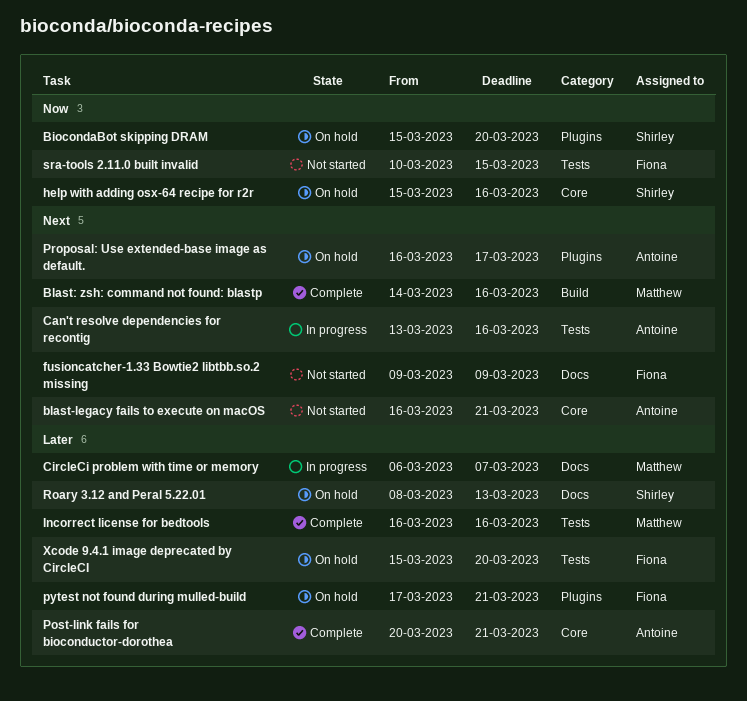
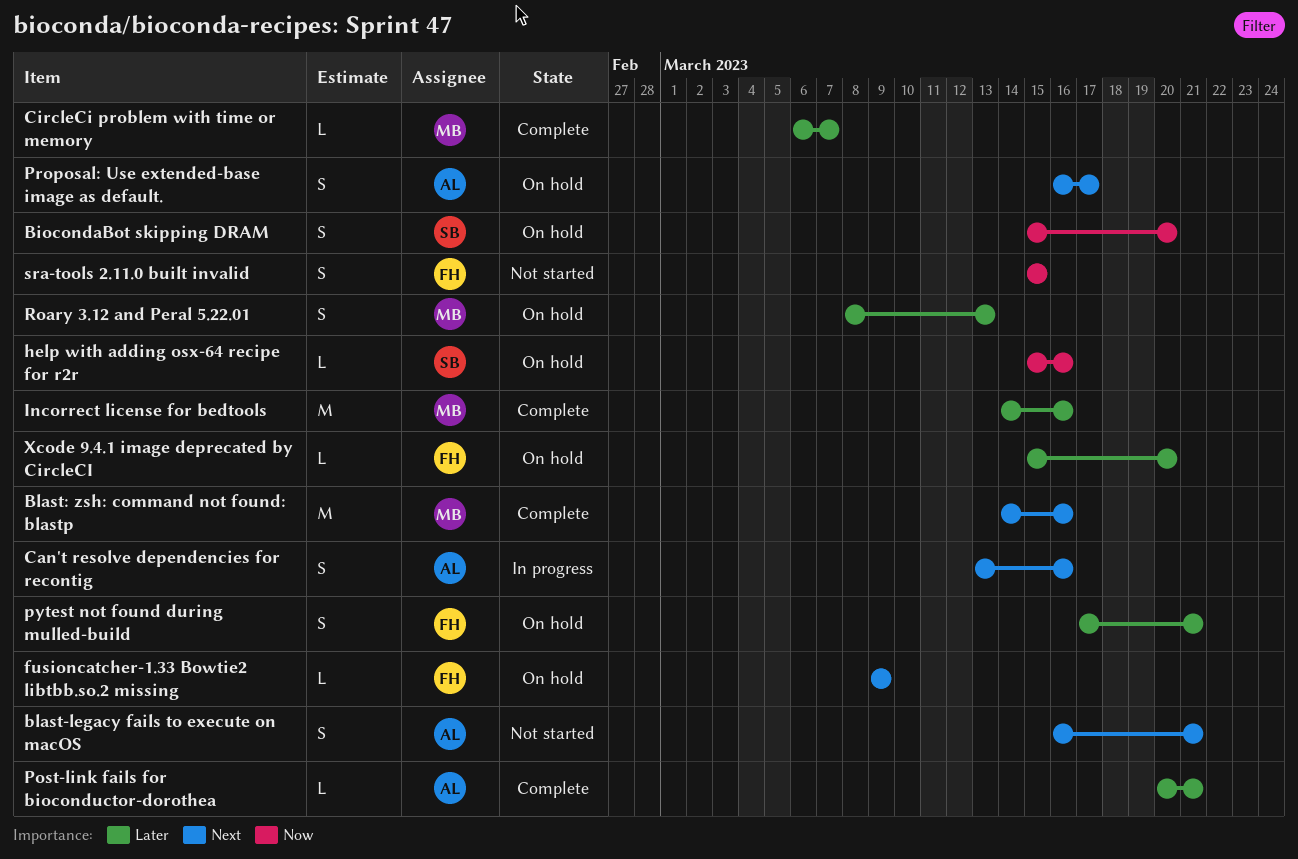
CircleCi problem with time or memory, status: In progress -> Complete
fusioncatcher-1.33 Bowtie2 libtbb.so.2 missing, status: Not started -> On hold
Incorrect license for bedtools, start: Mar 16 -> Mar 14
Roary 3.12 and Peral 5.22.01, owner: Shirley -> Matthew
sra-tools 2.11.0 built invalid, start: Mar 10 -> Mar 15

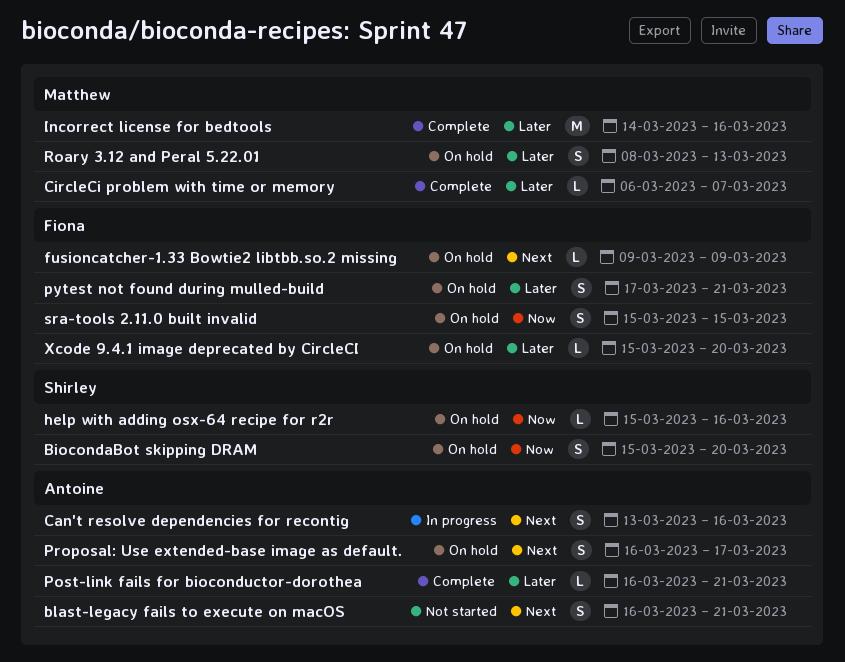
Blast: zsh: command not found: blastp: present -> none
Post-link fails for bioconductor-dorothea, start: Mar 20 -> Mar 16
sra-tools 2.11.0 built invalid, status: Not started -> On hold

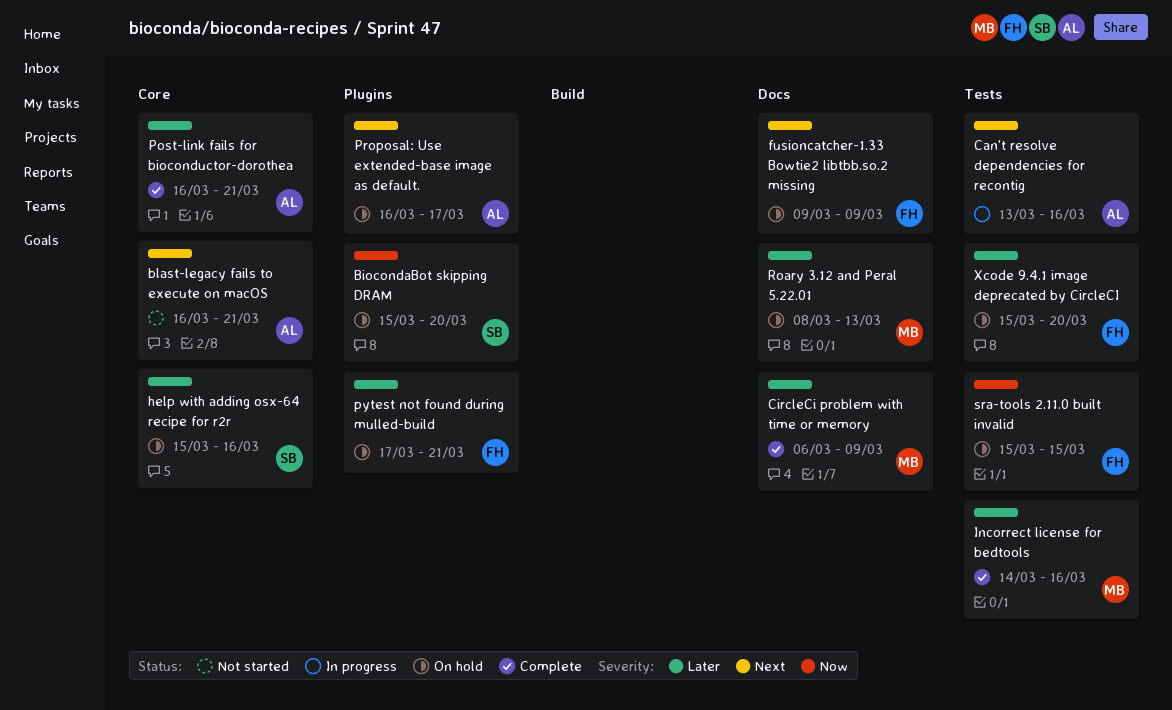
CircleCi problem with time or memory, due: Mar 7 -> Mar 9
help with adding osx-64 recipe for r2r, priority: Now -> Later

